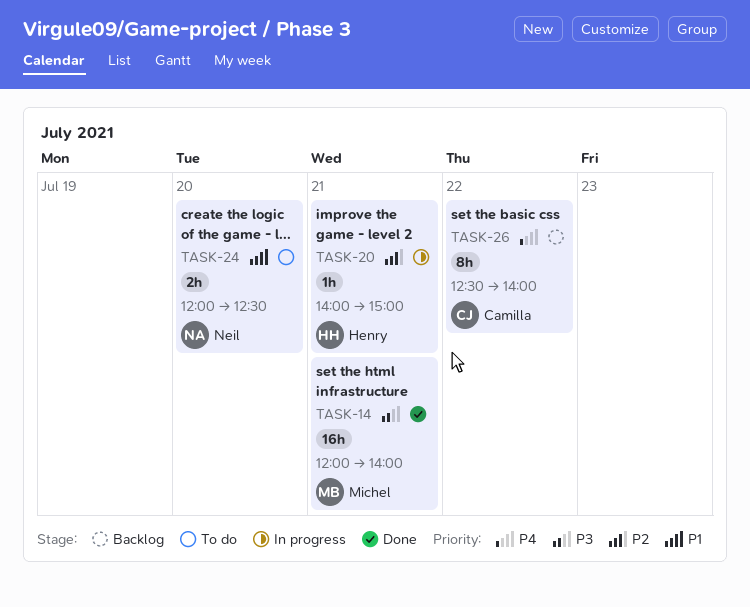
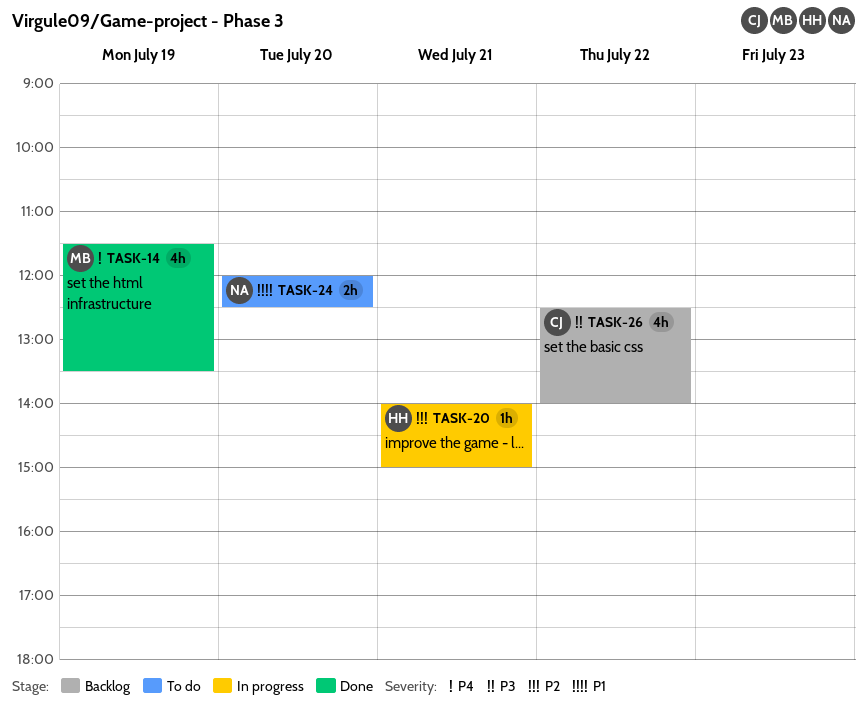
TASK-14, priority: P3 -> P4
TASK-14, estimate: 16h -> 4h
TASK-14, day: Jul 21 -> Jul 19
TASK-14, begins: 12:00 -> 11:30
TASK-14, ends: 14:00 -> 13:30
TASK-26, priority: P4 -> P3
TASK-26, estimate: 8h -> 4h

